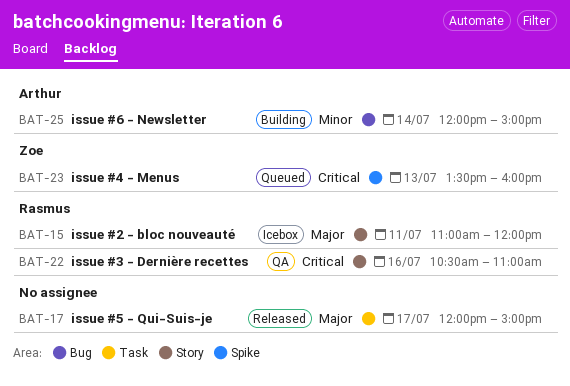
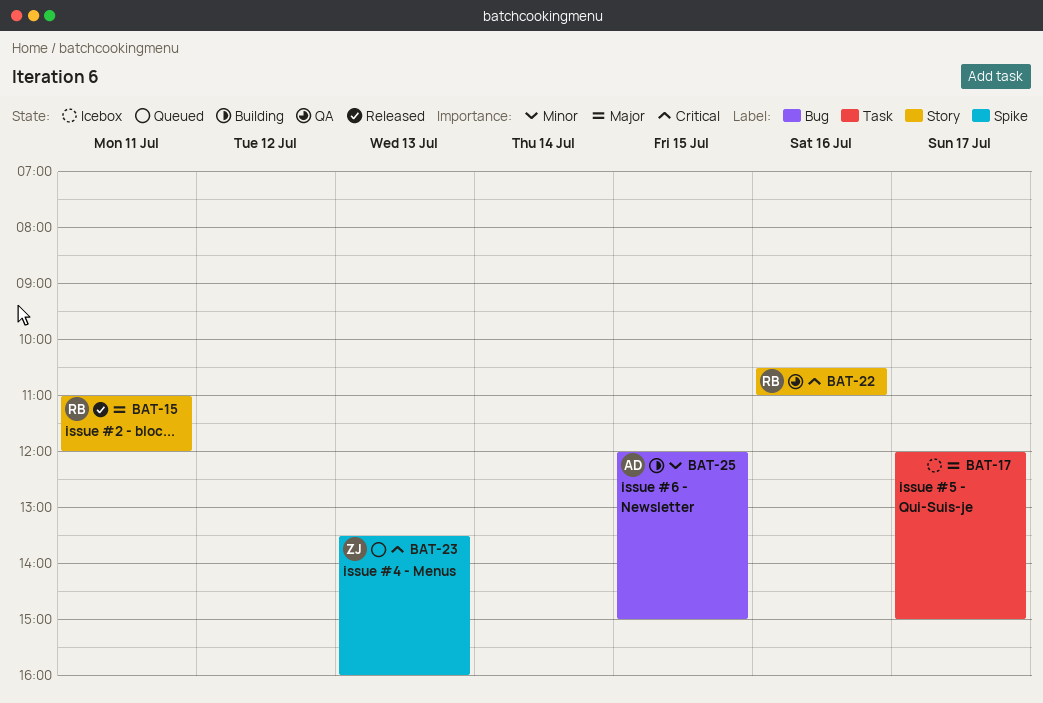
BAT-15, status: Icebox -> Released
BAT-17, status: Released -> Icebox
BAT-25, day: Jul 14 -> Jul 15

